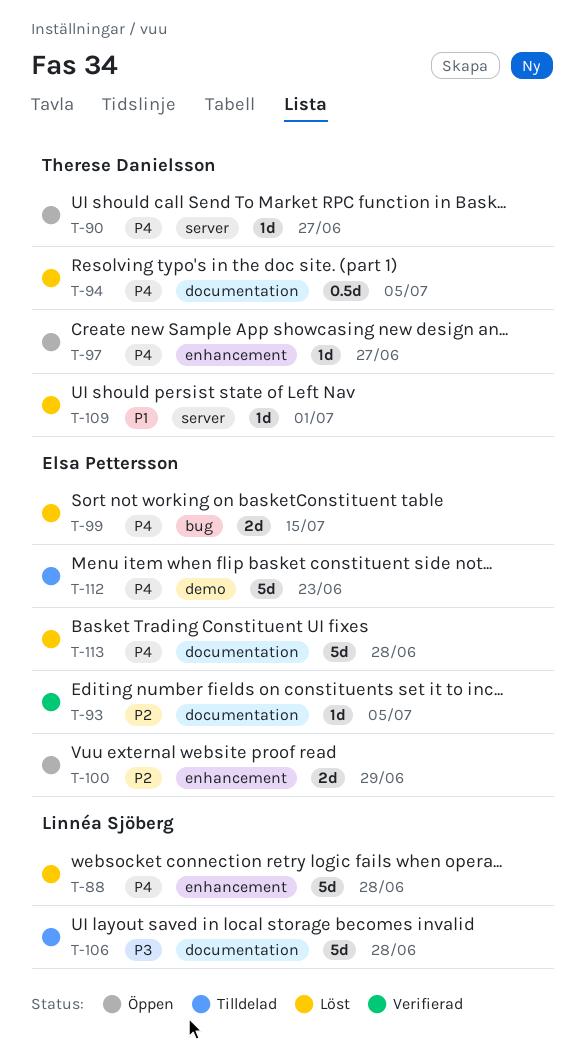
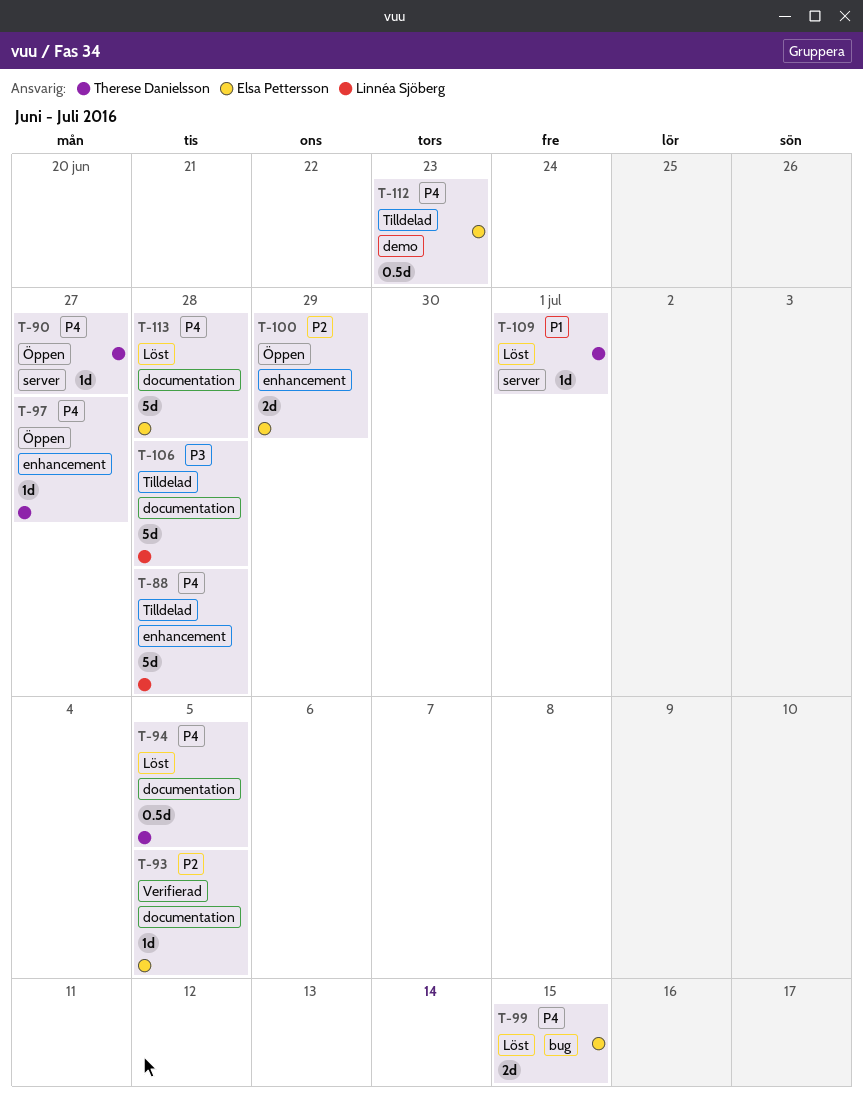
T-88, status: Löst -> Tilldelad
T-112, estimate: 5d -> 0.5d

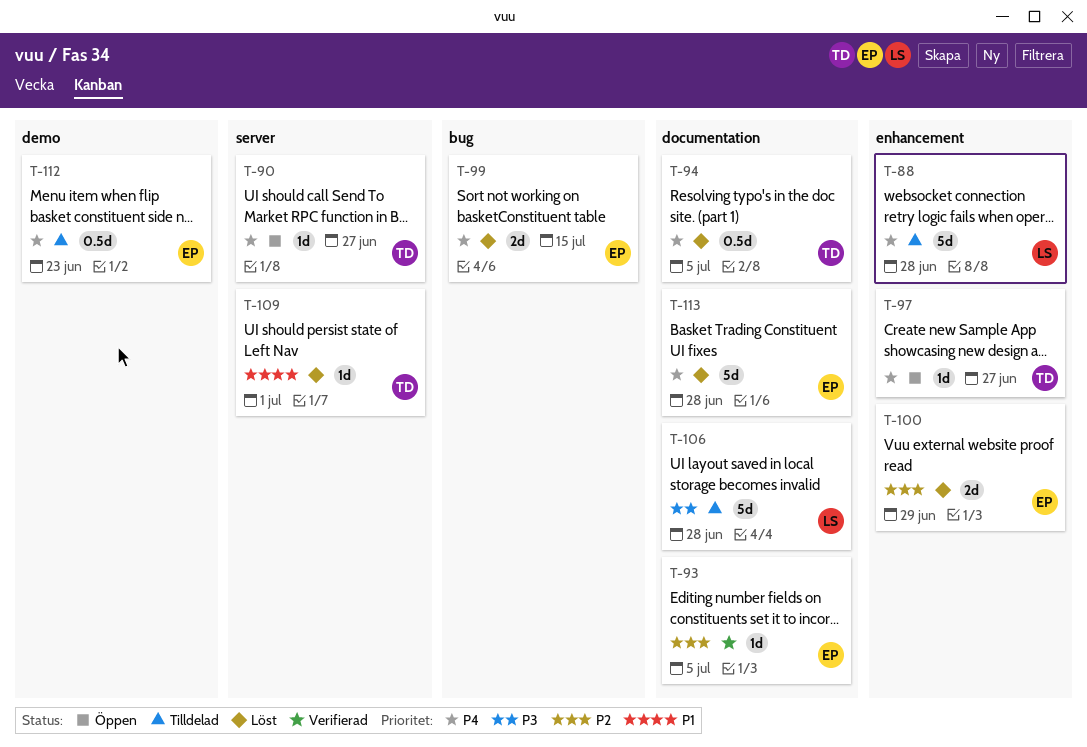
T-100, status: Öppen -> Löst

